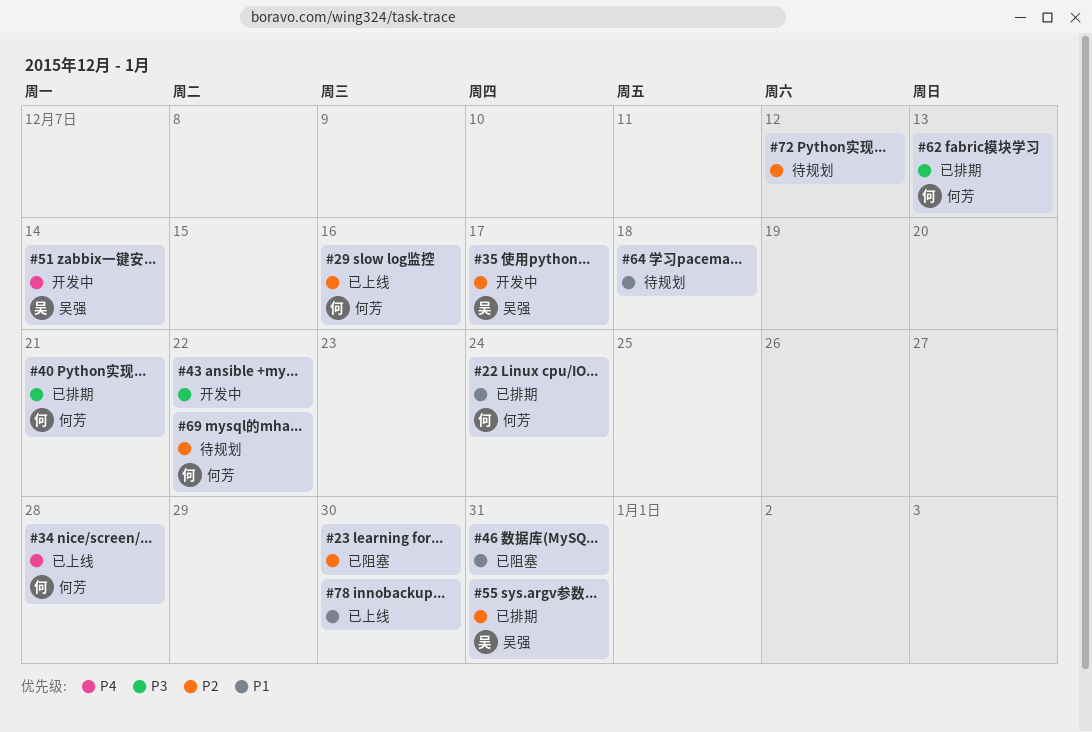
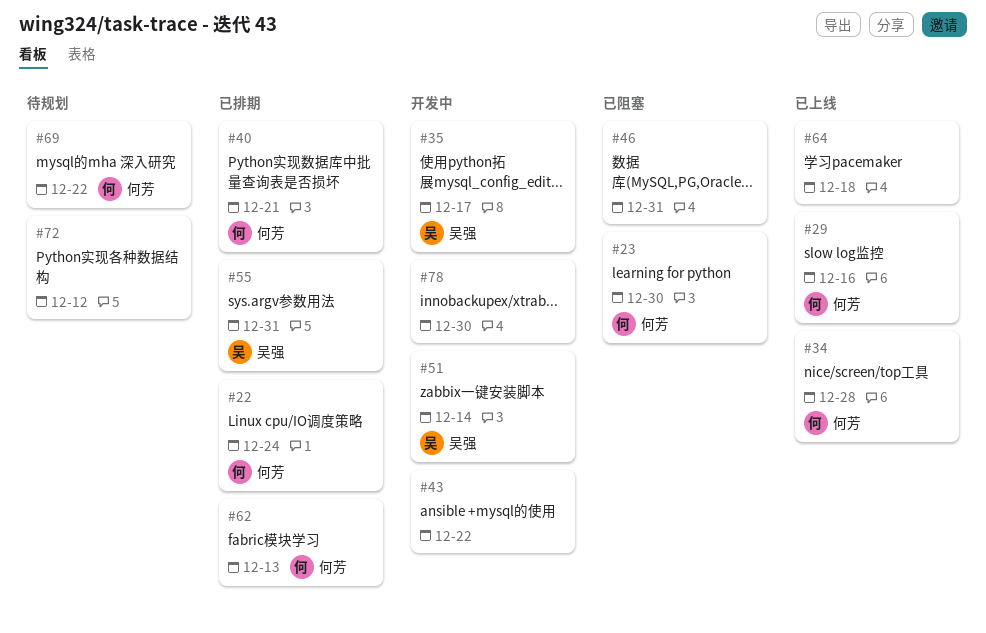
#23, owner: none -> 何芳
#64, status: 待规划 -> 已上线
#78, status: 已上线 -> 开发中

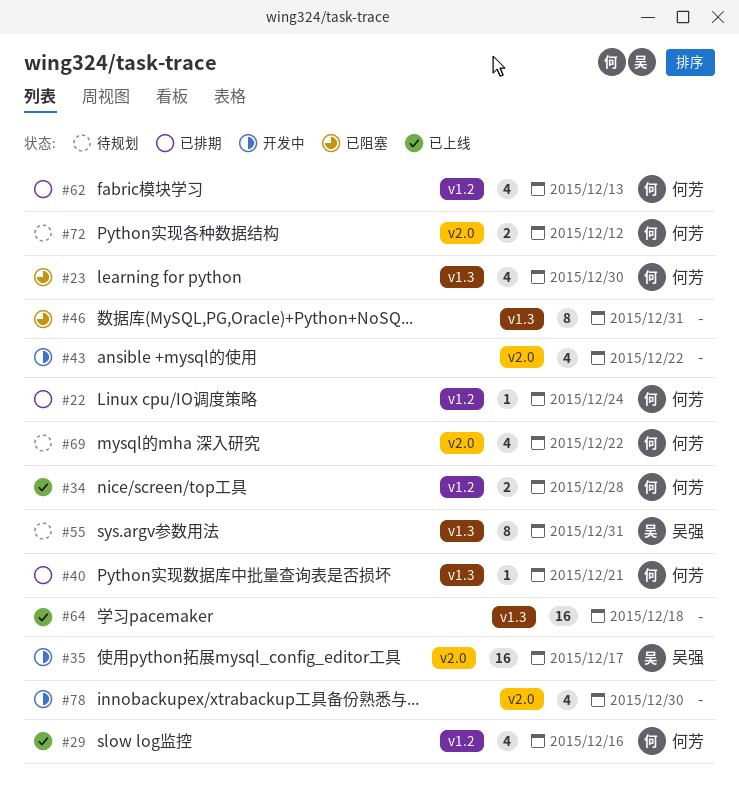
#51: present -> none
#55, status: 已排期 -> 待规划
#72, owner: none -> 何芳

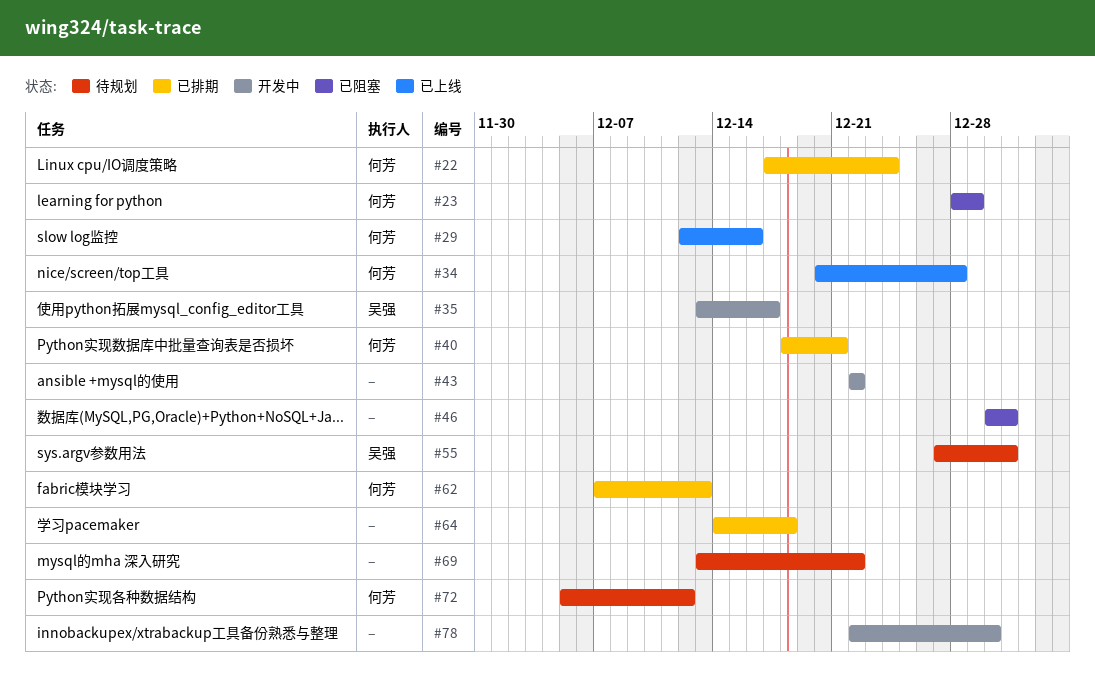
#23, due: Dec 30 -> Dec 29
#64, status: 已上线 -> 已排期
#69, owner: 何芳 -> none

